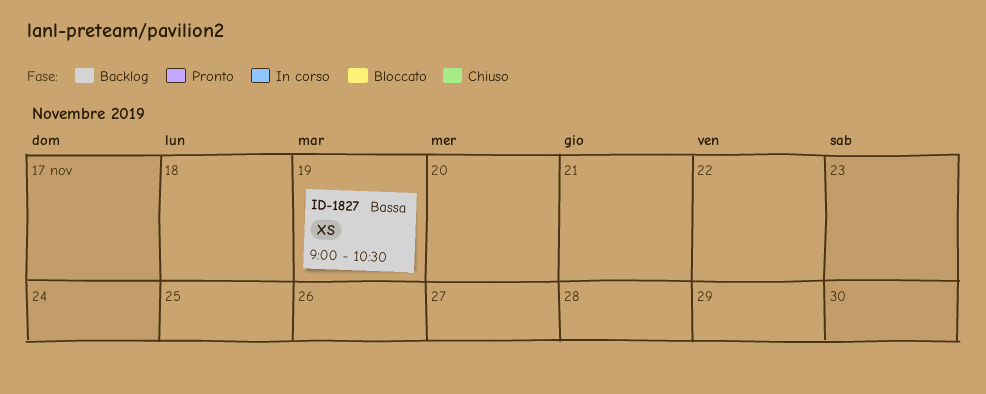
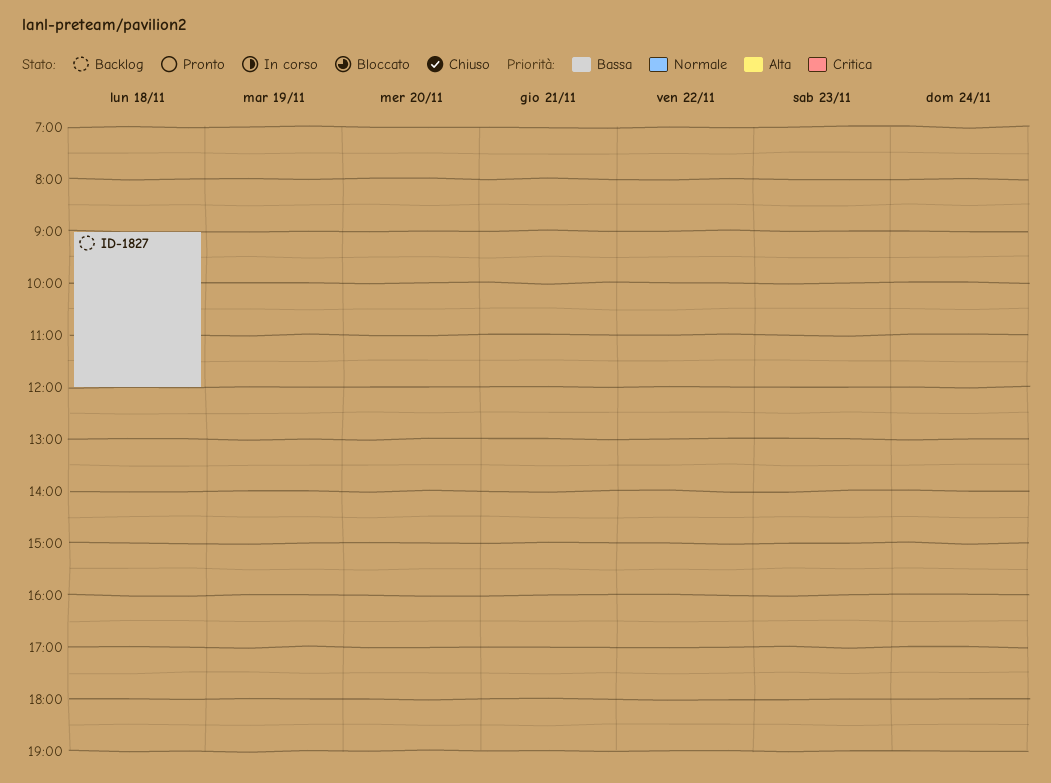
ID-1827, day: Nov 19 -> Nov 18
ID-1827, ends: 10:30 -> 12:00

